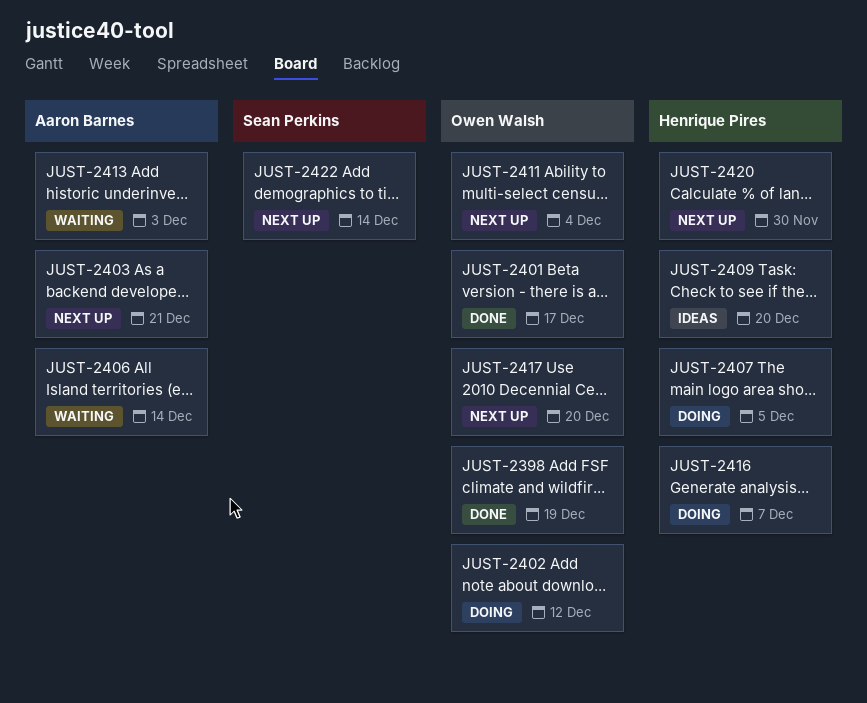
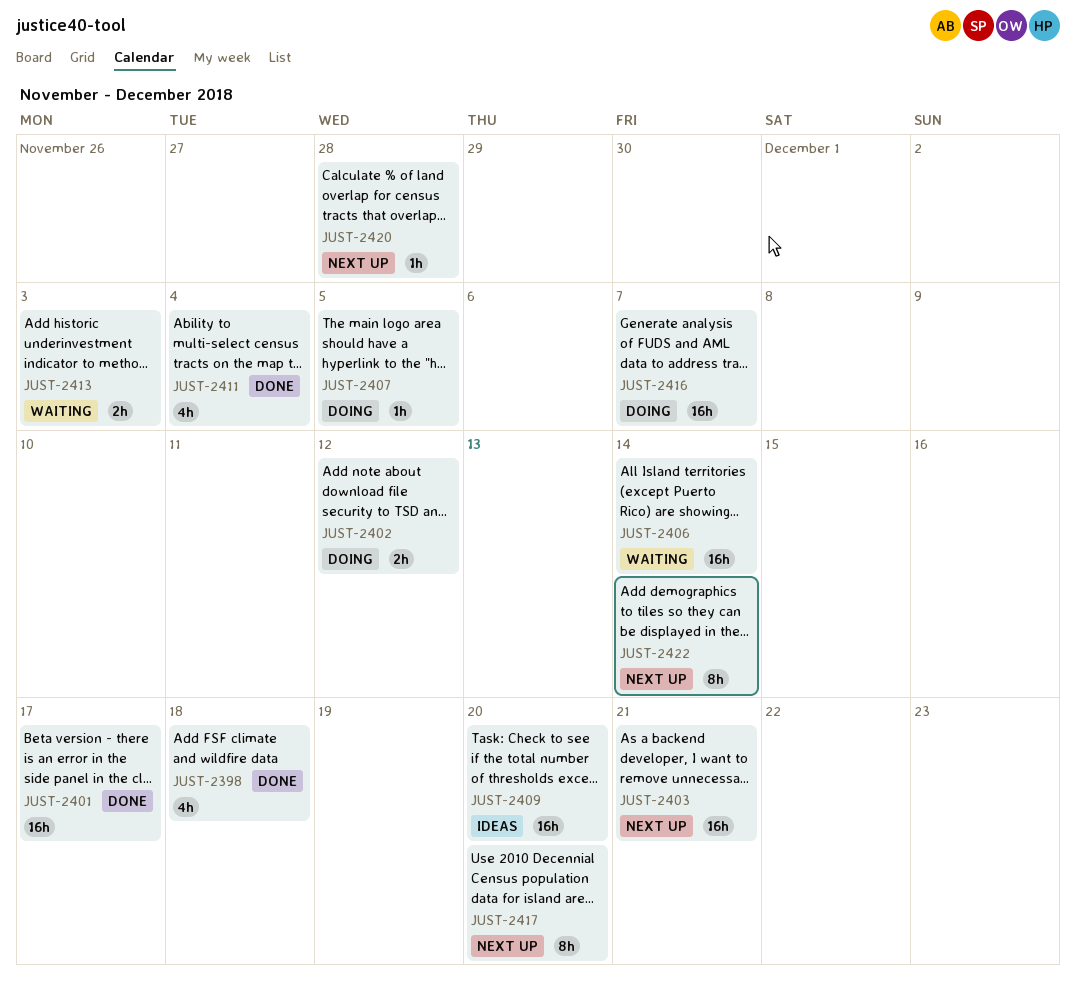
JUST-2398, due: Dec 19 -> Dec 18
JUST-2411, status: Next up -> Done
JUST-2420, due: Nov 30 -> Nov 28

